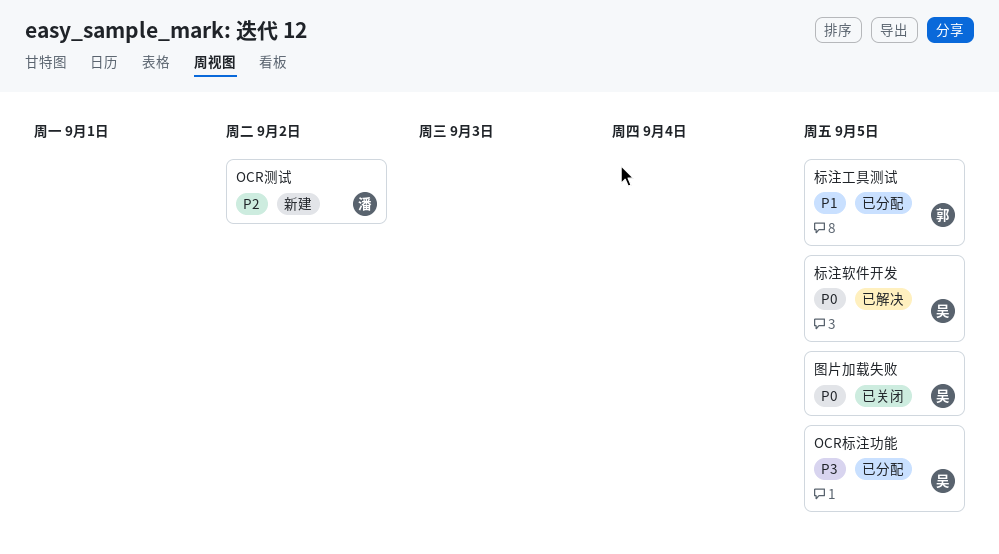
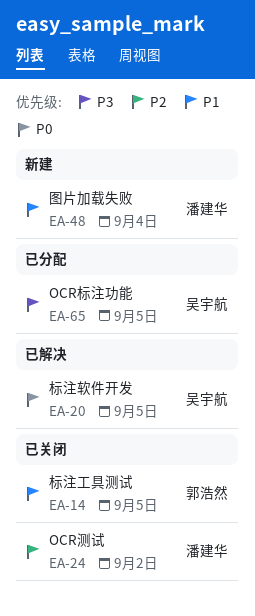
OCR测试, status: 新建 -> 已关闭
图片加载失败, status: 已关闭 -> 新建
图片加载失败, owner: 吴宇航 -> 潘建华
图片加载失败, priority: P0 -> P1
图片加载失败, due: Sep 5 -> Sep 4
标注工具测试, status: 已分配 -> 已关闭

